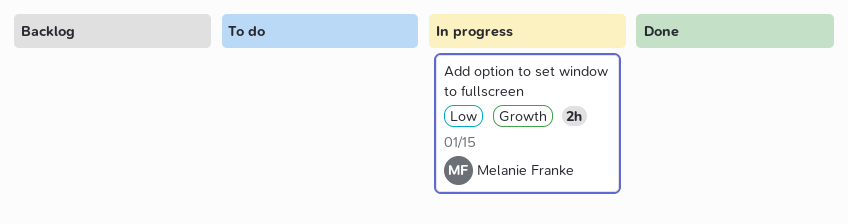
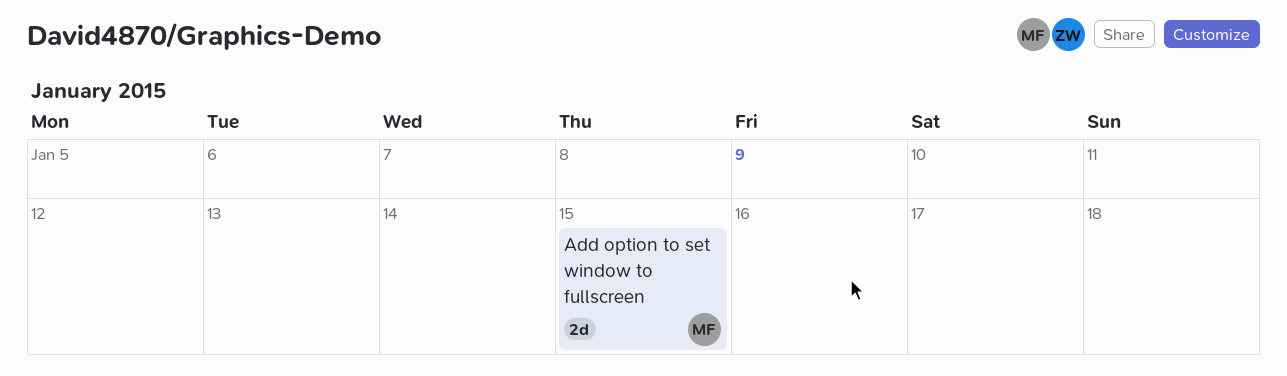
Add option to set window to fullscreen, estimate: 2h -> 2d

